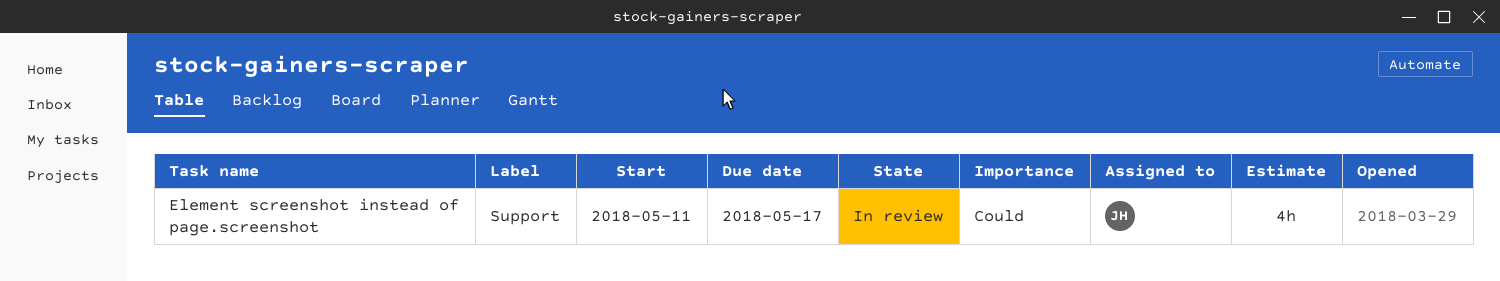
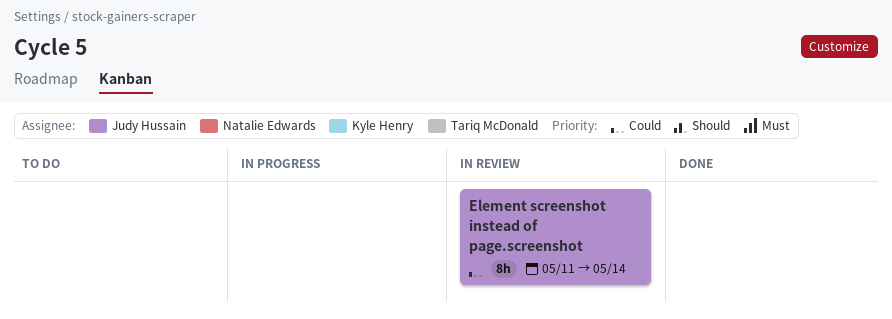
Element screenshot instead of page.screenshot, estimate: 4h -> 8h
Element screenshot instead of page.screenshot, due: May 17 -> May 14

